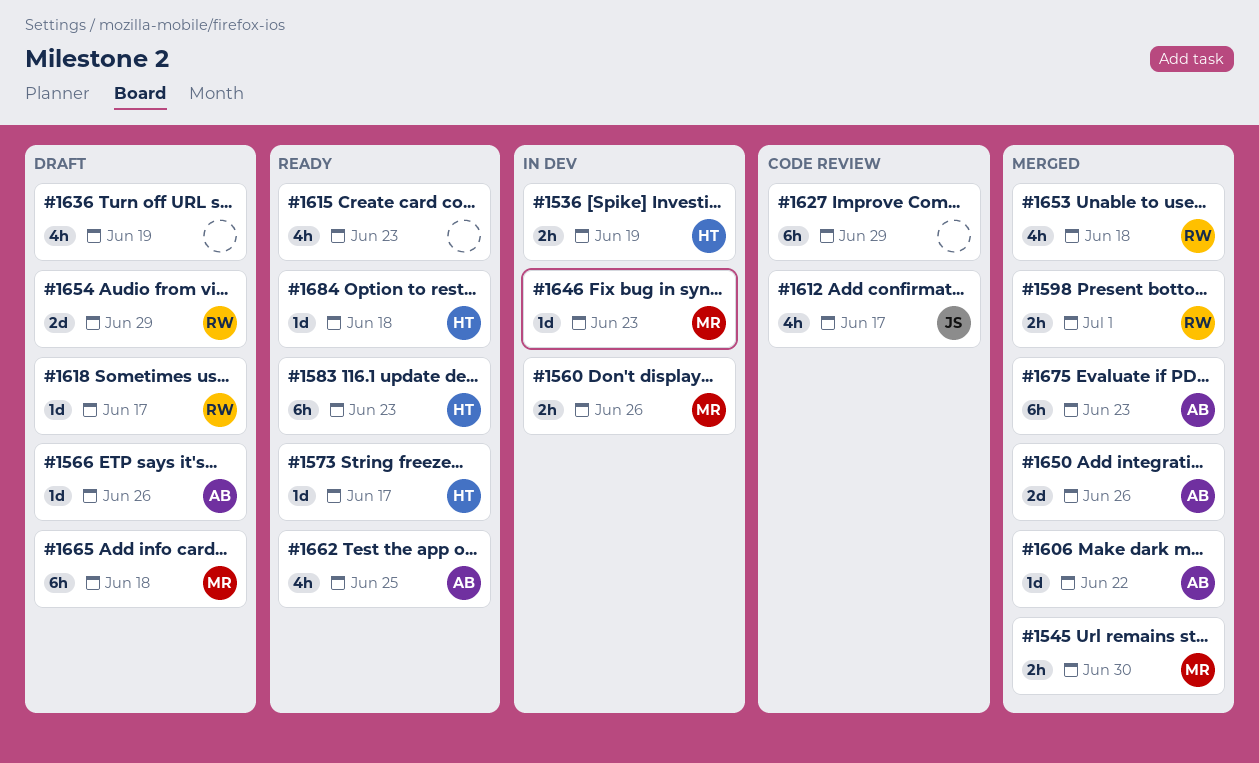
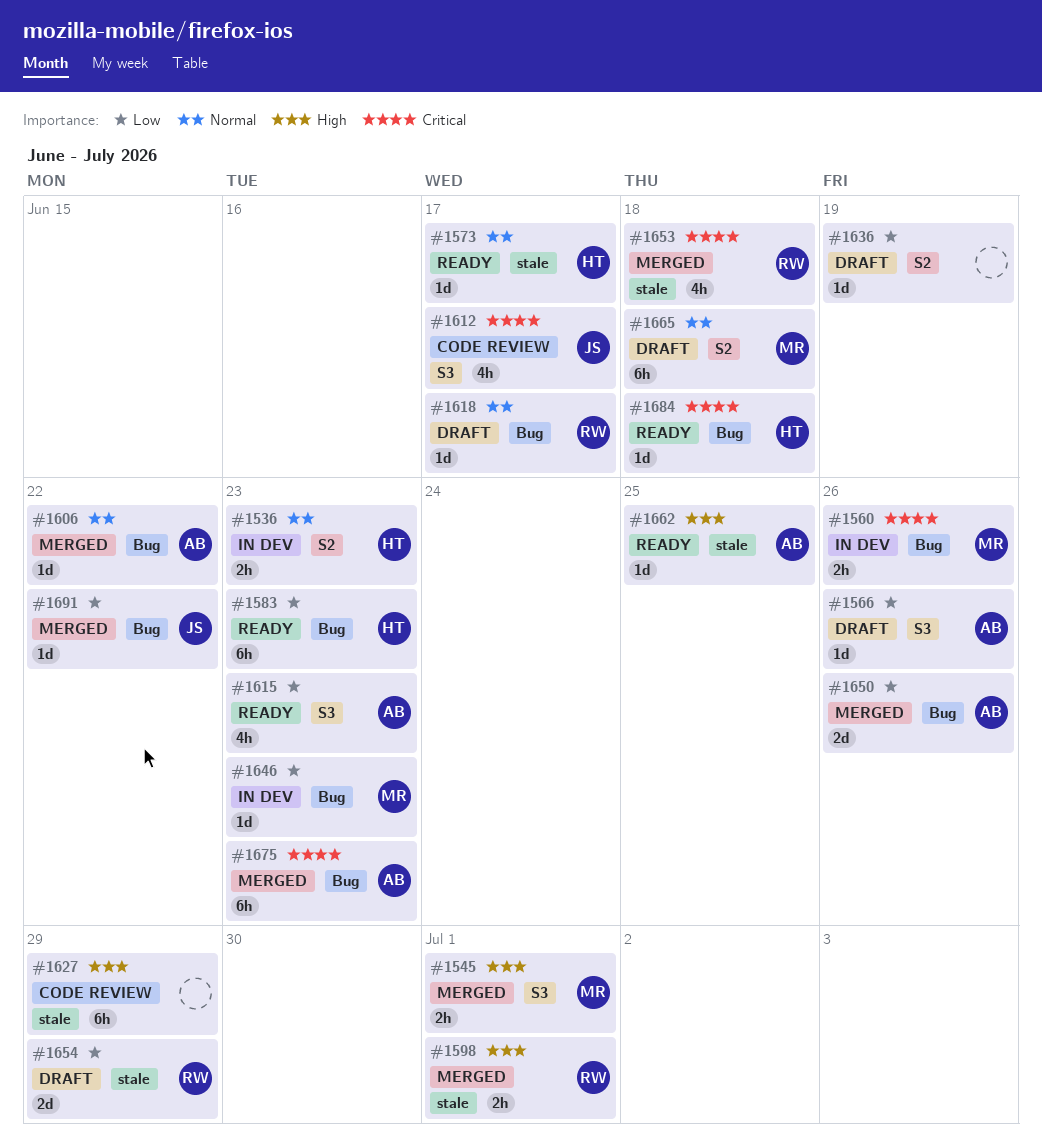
#1536, due: Jun 19 -> Jun 23
#1545, due: Jun 30 -> Jul 1
#1615, owner: none -> AB
#1636, estimate: 4h -> 1d
#1662, estimate: 4h -> 1d
#1691: none -> present

